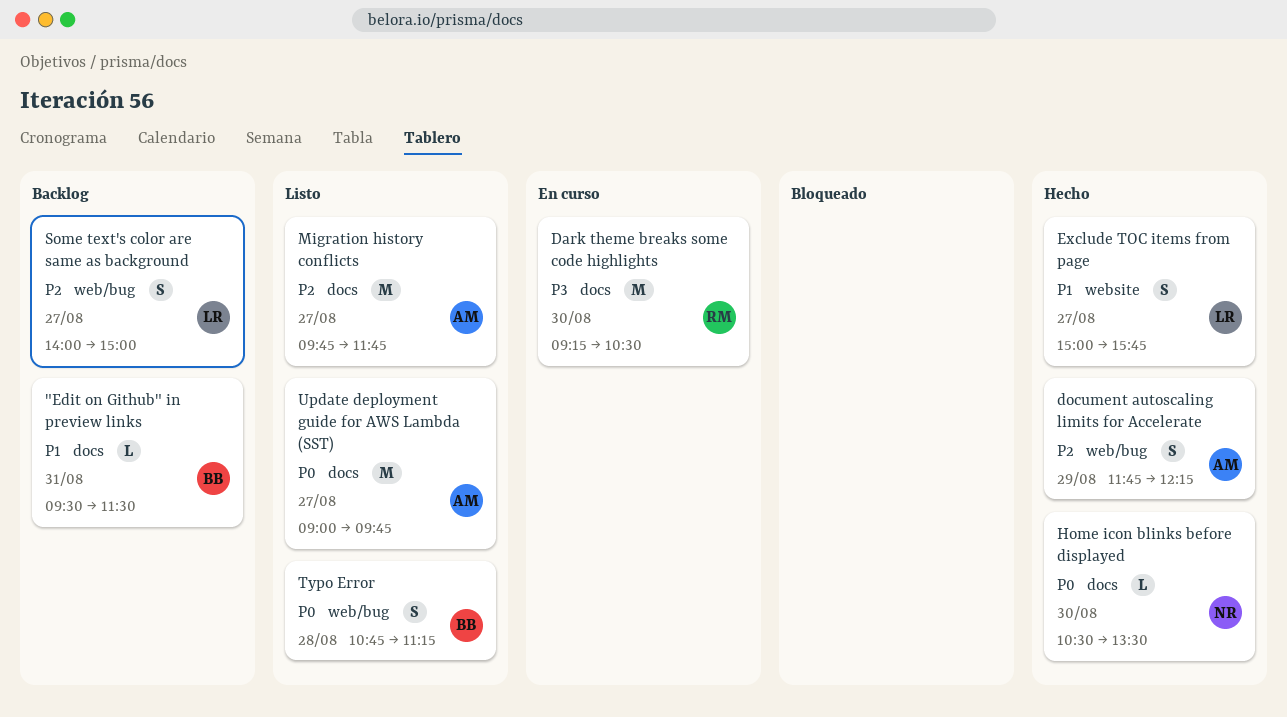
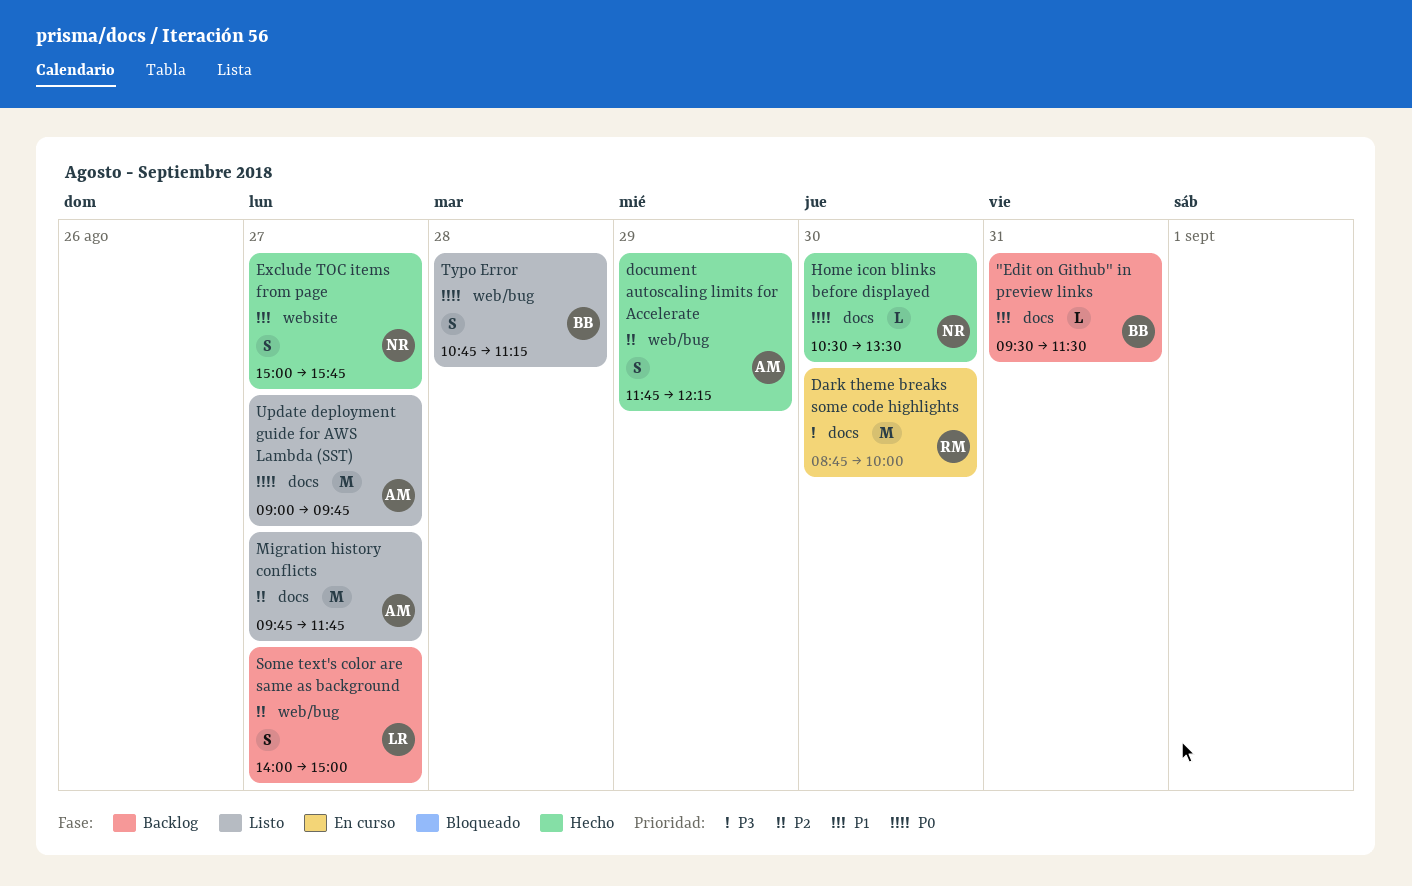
Dark theme breaks some code highlights, begins: 09:15 -> 08:45
Dark theme breaks some code highlights, ends: 10:30 -> 10:00
Exclude TOC items from page, owner: LR -> NR

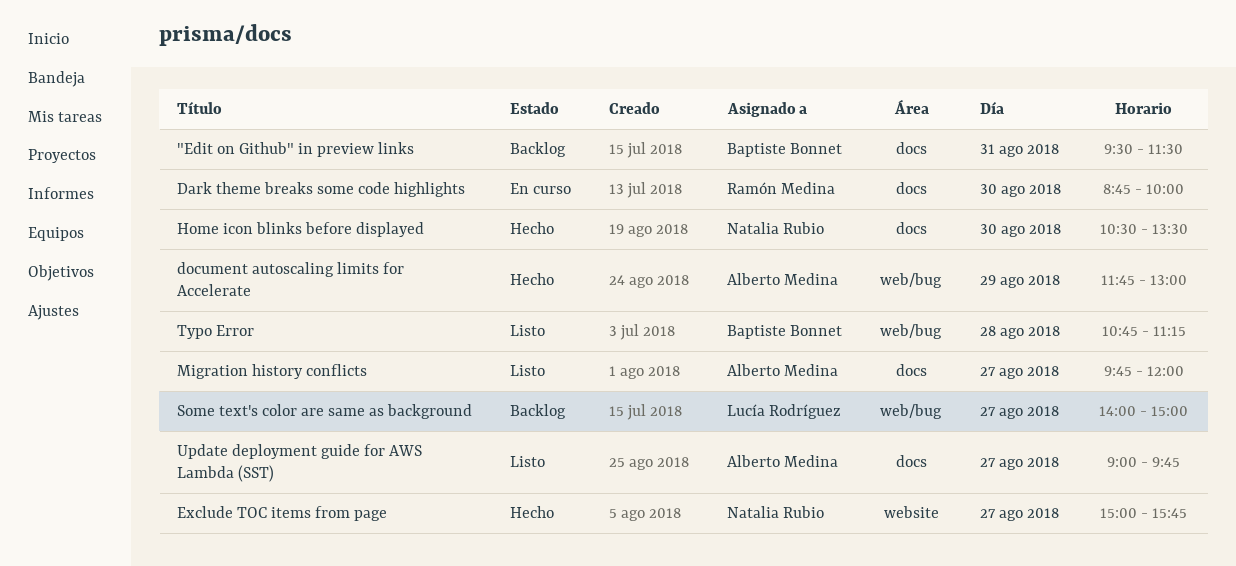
document autoscaling limits for Accelerate, ends: 12:15 -> 13:00
Migration history conflicts, ends: 11:45 -> 12:00

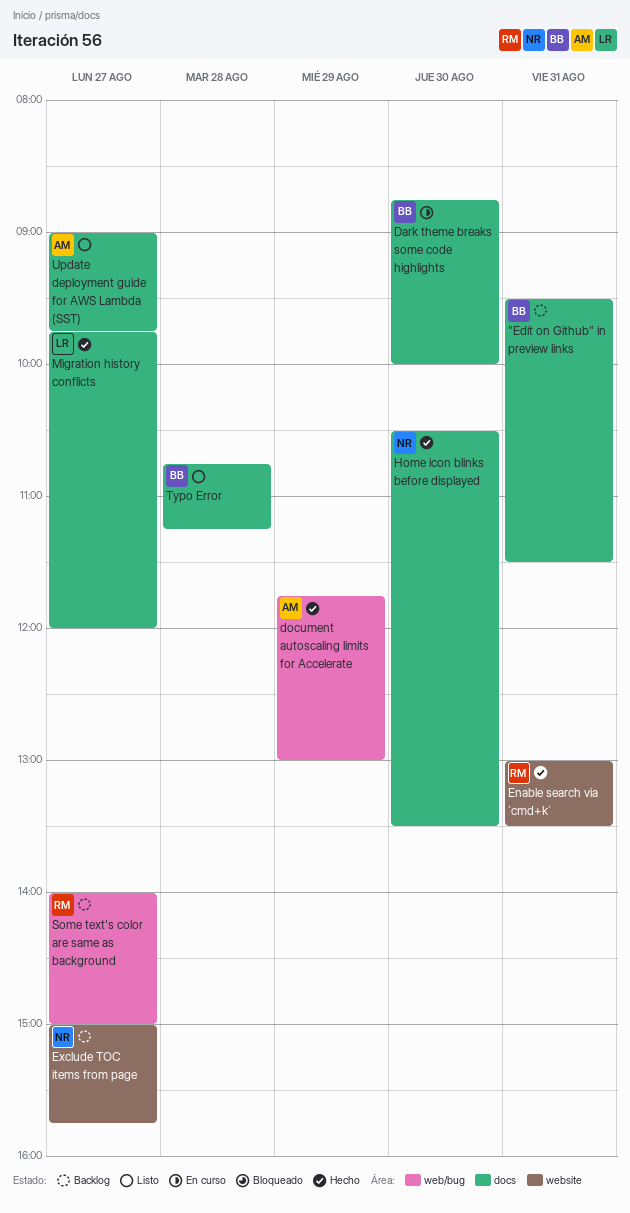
Dark theme breaks some code highlights, owner: Ramón Medina -> Baptiste Bonnet
Enable search via `cmd+k`: none -> present
Exclude TOC items from page, status: Hecho -> Backlog
Migration history conflicts, status: Listo -> Hecho
Migration history conflicts, owner: Alberto Medina -> Lucía Rodríguez
Some text's color are same as background, owner: Lucía Rodríguez -> Ramón Medina
Typo Error, label: web/bug -> docs

